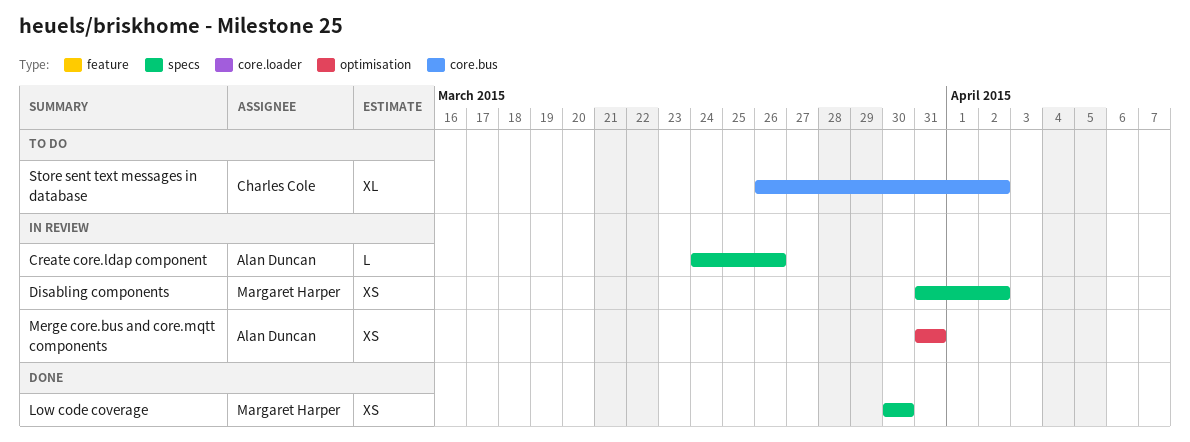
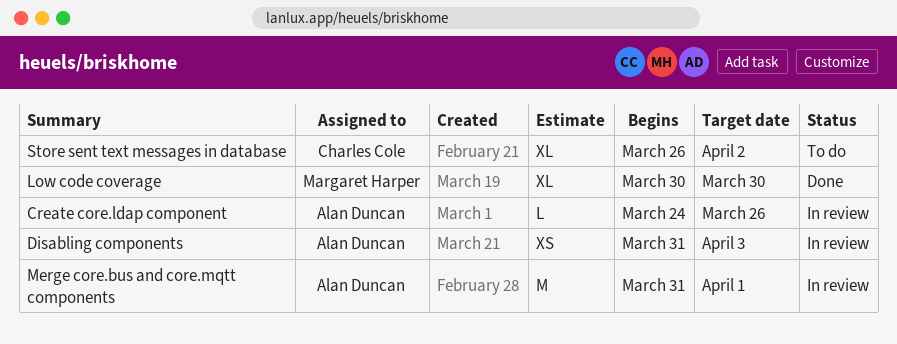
Disabling components, owner: Margaret Harper -> Alan Duncan
Disabling components, due: Apr 2 -> Apr 3
Low code coverage, estimate: XS -> XL
Merge core.bus and core.mqtt components, estimate: XS -> M
Merge core.bus and core.mqtt components, due: Mar 31 -> Apr 1

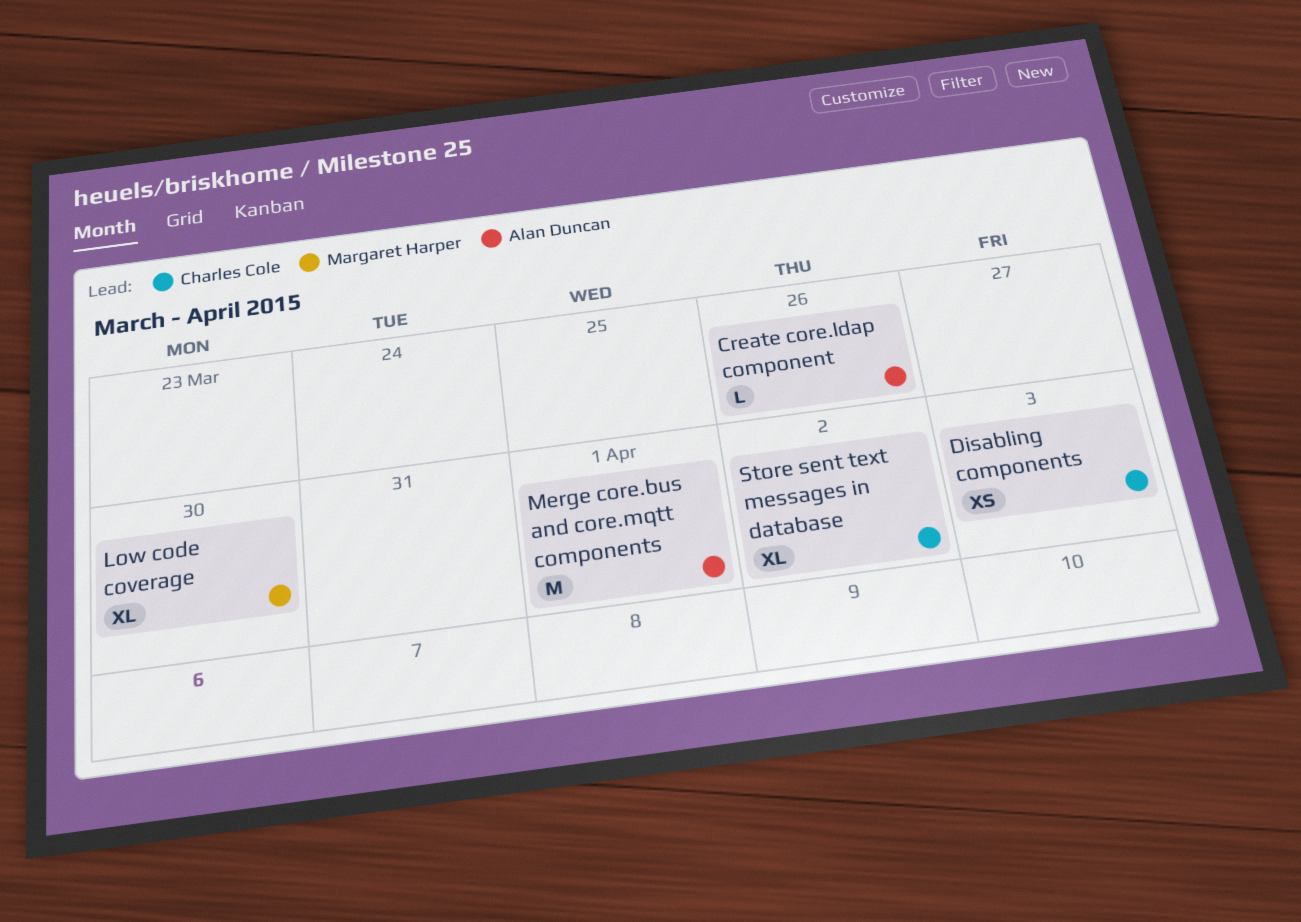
Disabling components, owner: Alan Duncan -> Charles Cole

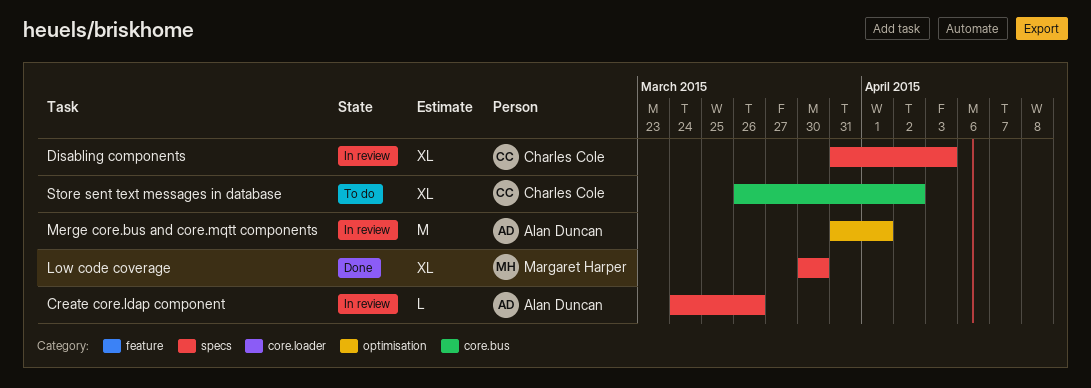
Disabling components, estimate: XS -> XL

